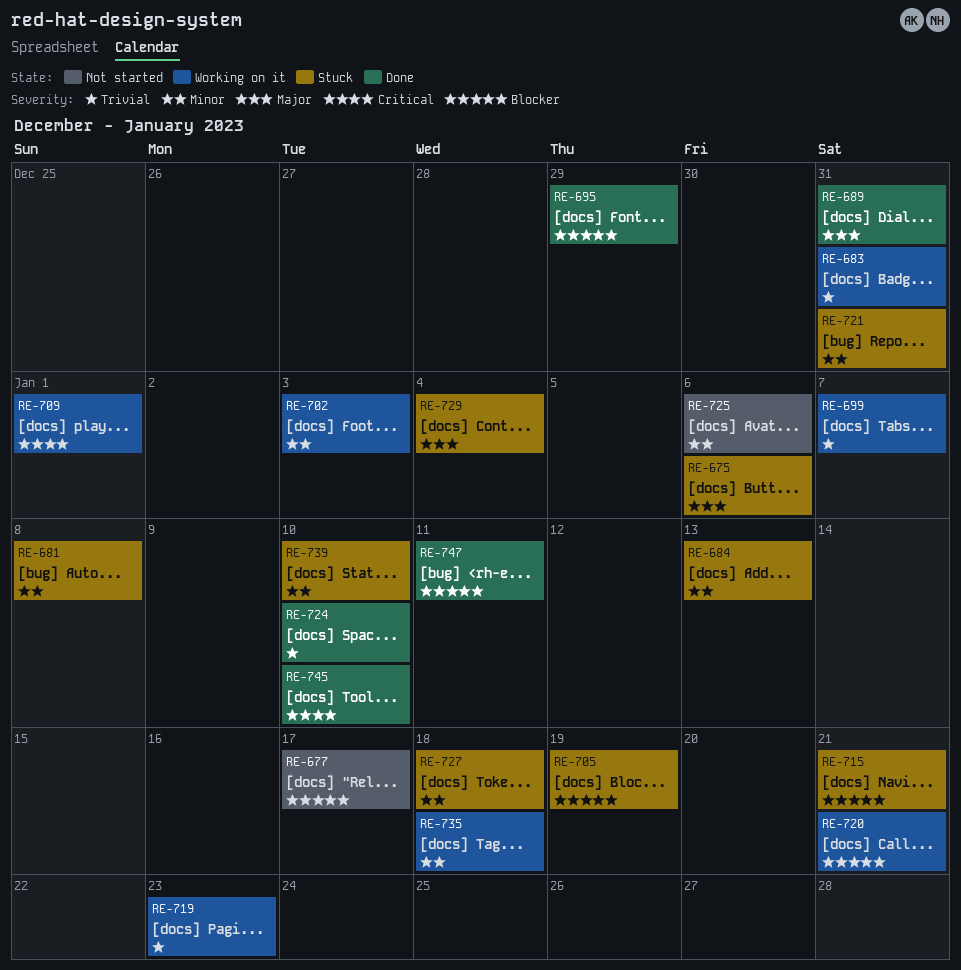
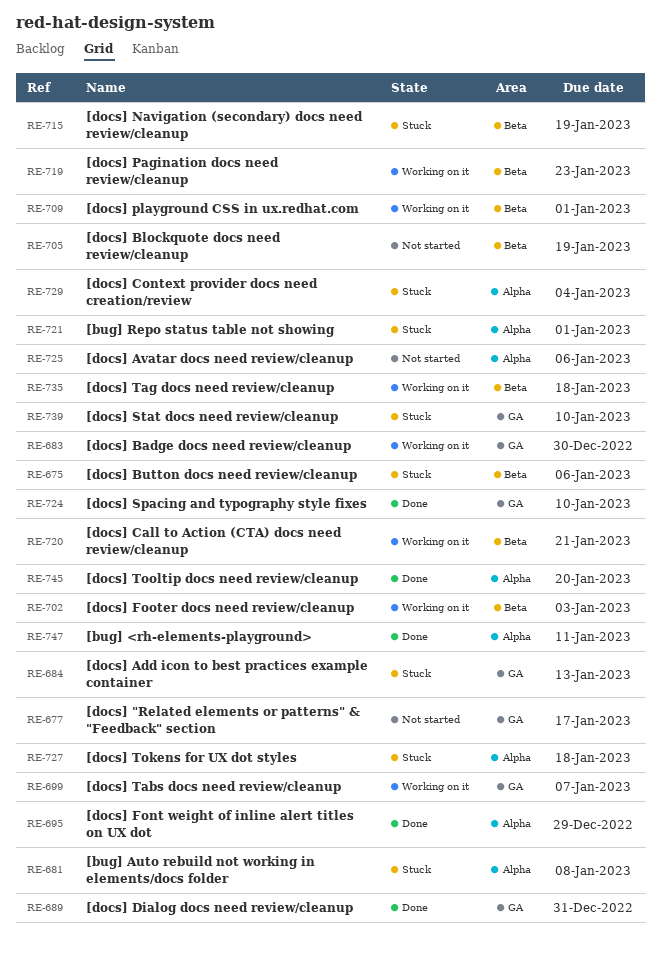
RE-683, due: Dec 31 -> Dec 30
RE-705, status: Stuck -> Not started
RE-715, due: Jan 21 -> Jan 19
RE-721, due: Dec 31 -> Jan 1
RE-745, due: Jan 10 -> Jan 20

